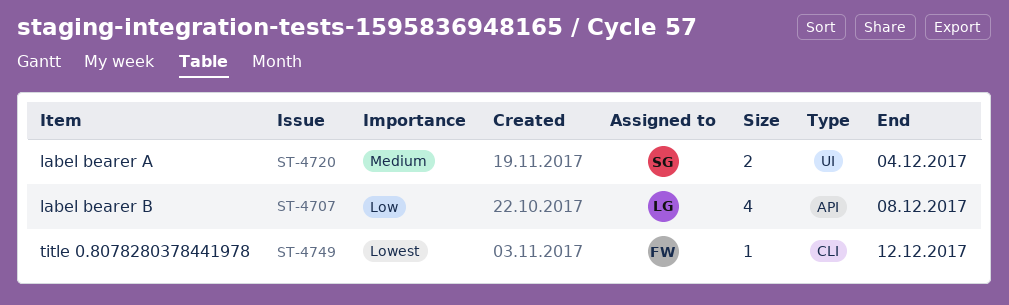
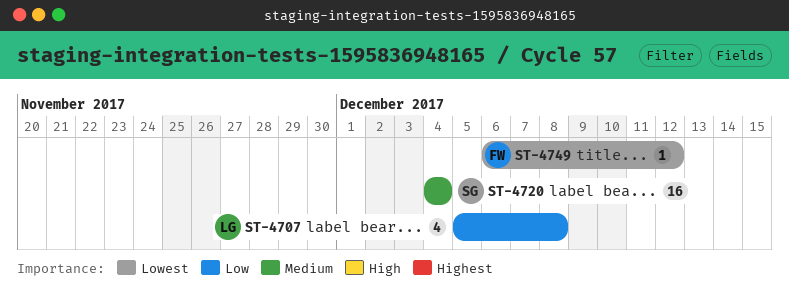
ST-4720, estimate: 2 -> 16

